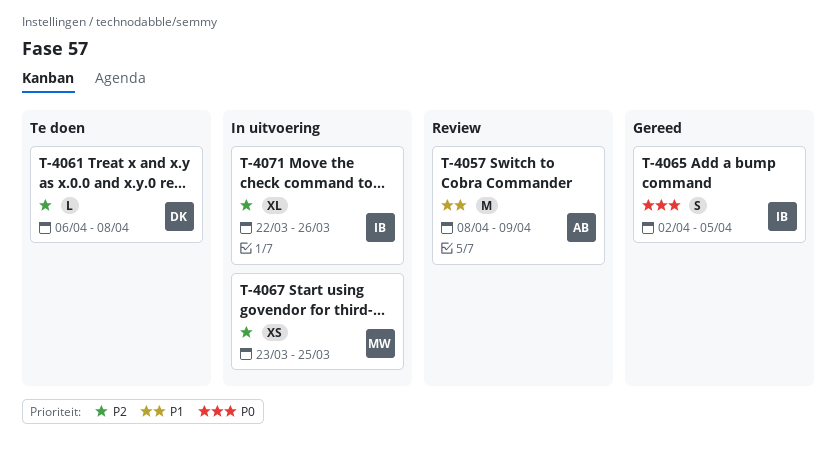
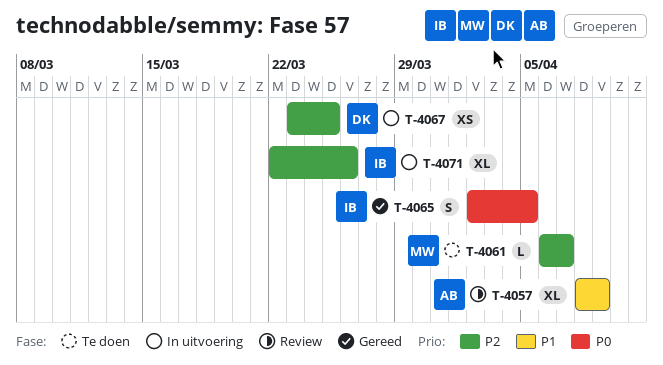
T-4057, estimate: M -> XL
T-4061, owner: DK -> MW
T-4061, due: Apr 8 -> Apr 7
T-4067, owner: MW -> DK

